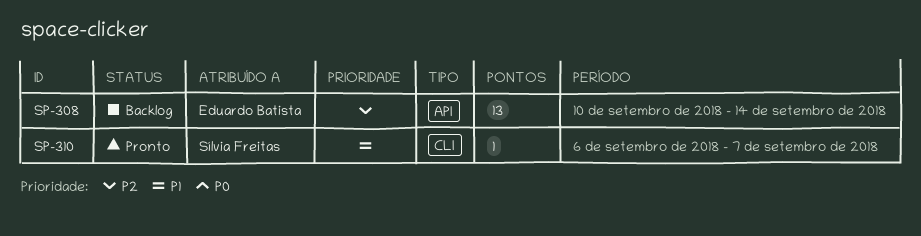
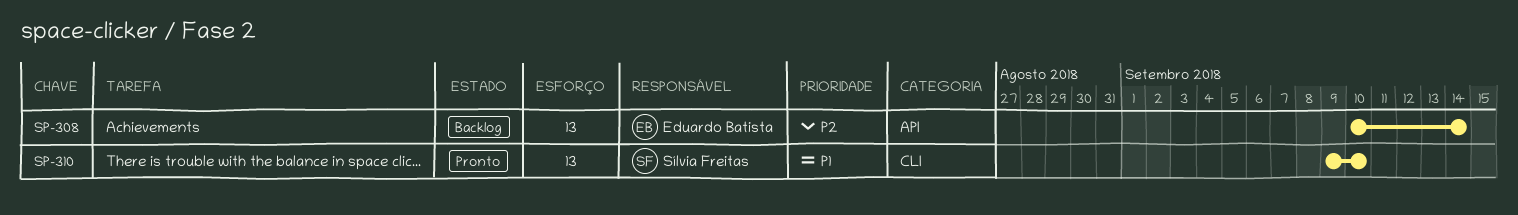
SP-310, estimate: 1 -> 13
SP-310, start: Sep 6 -> Sep 9
SP-310, due: Sep 7 -> Sep 10

